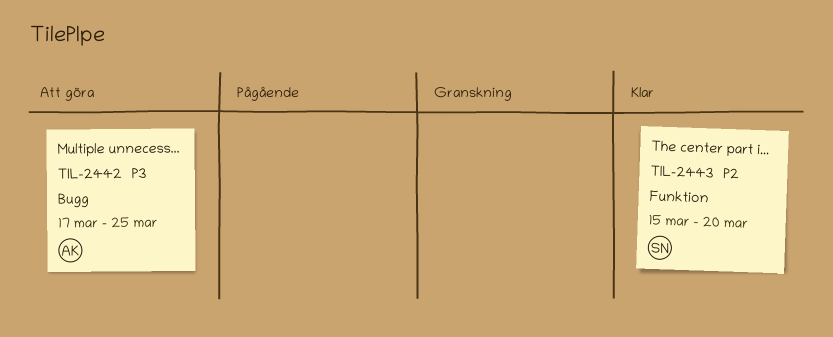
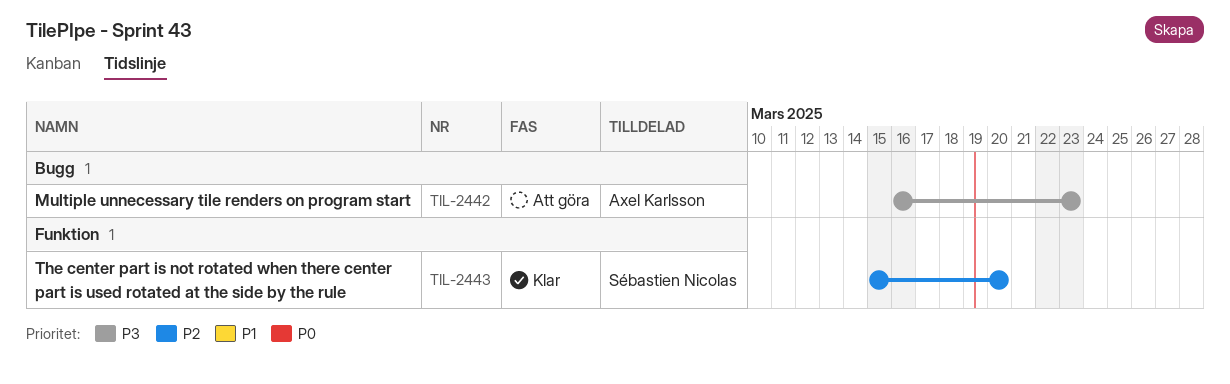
TIL-2442, start: Mar 17 -> Mar 16
TIL-2442, due: Mar 25 -> Mar 23

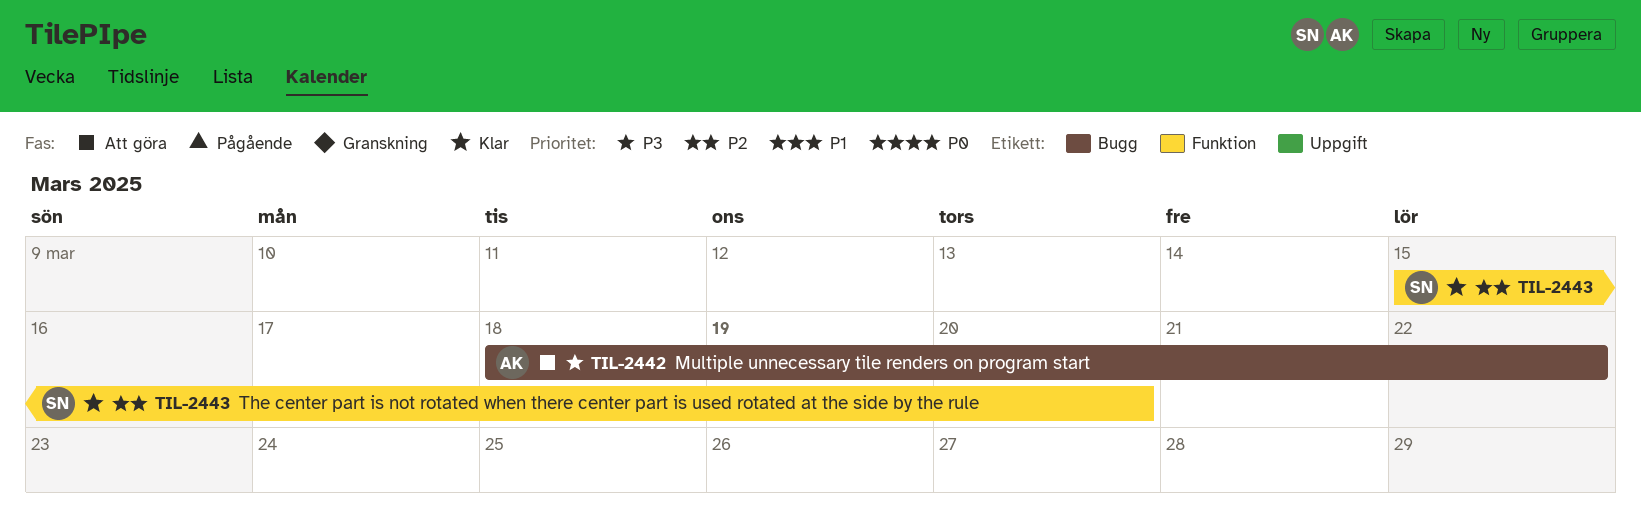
TIL-2442, start: Mar 16 -> Mar 18
TIL-2442, due: Mar 23 -> Mar 22

